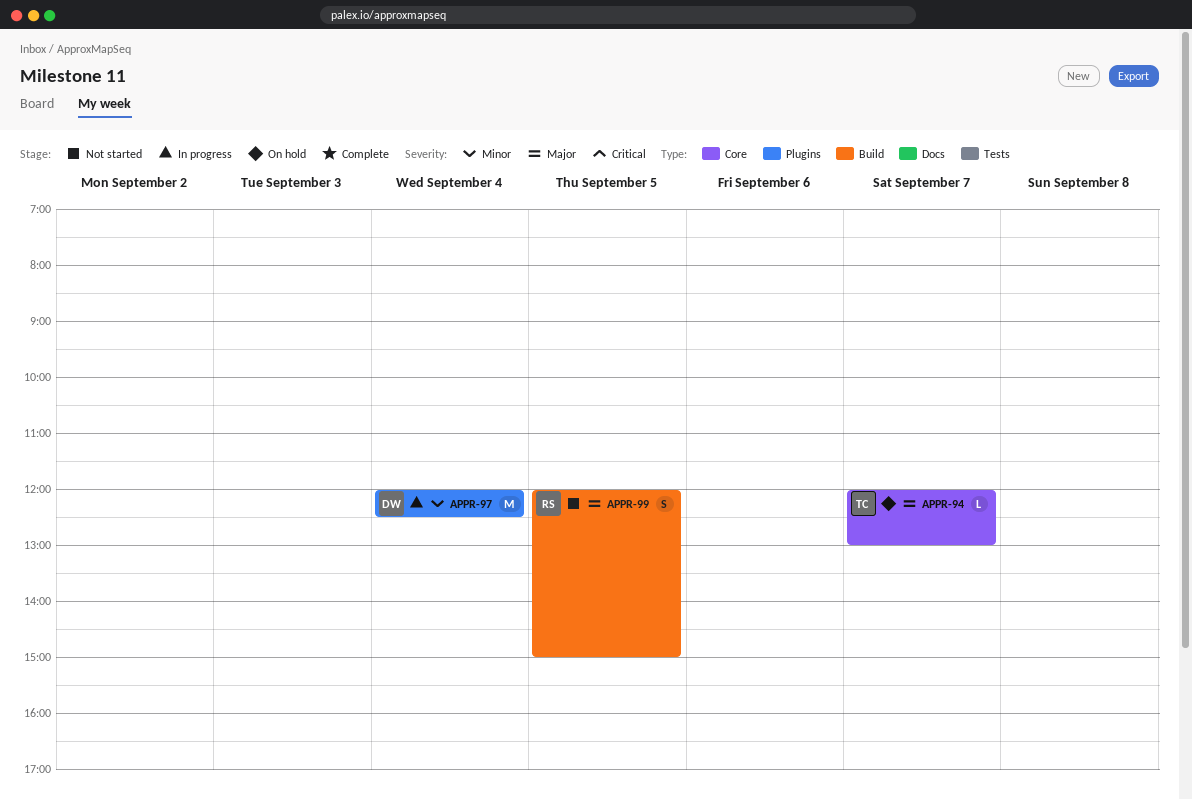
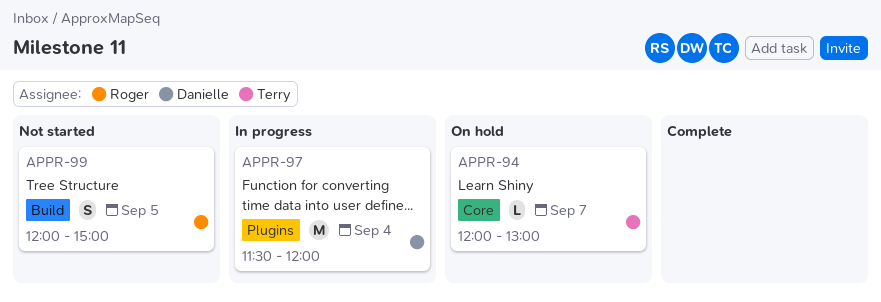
APPR-97, begins: 12:00 -> 11:30
APPR-97, ends: 12:30 -> 12:00

